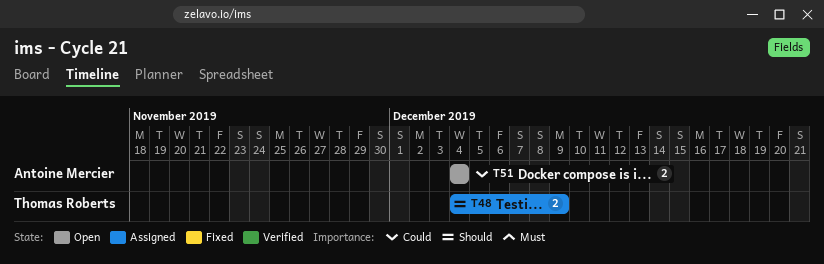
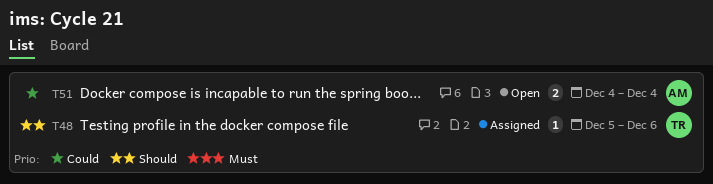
T48, estimate: 2 -> 1
T48, start: Dec 4 -> Dec 5
T48, due: Dec 9 -> Dec 6

